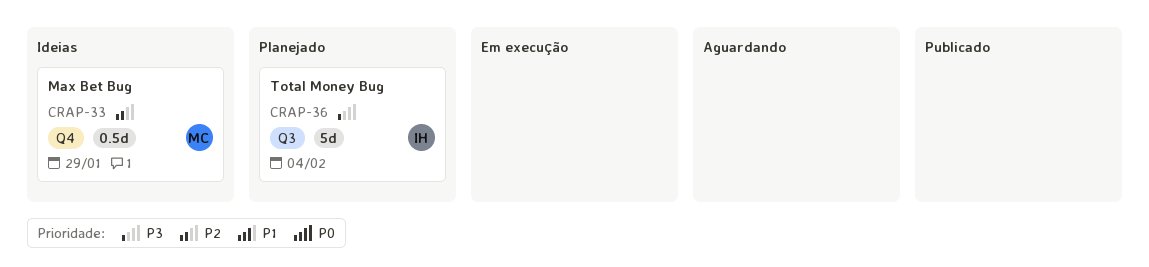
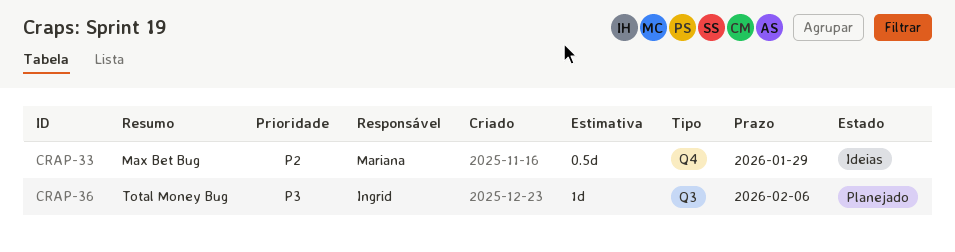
CRAP-36, estimate: 5d -> 1d
CRAP-36, due: Feb 4 -> Feb 6

